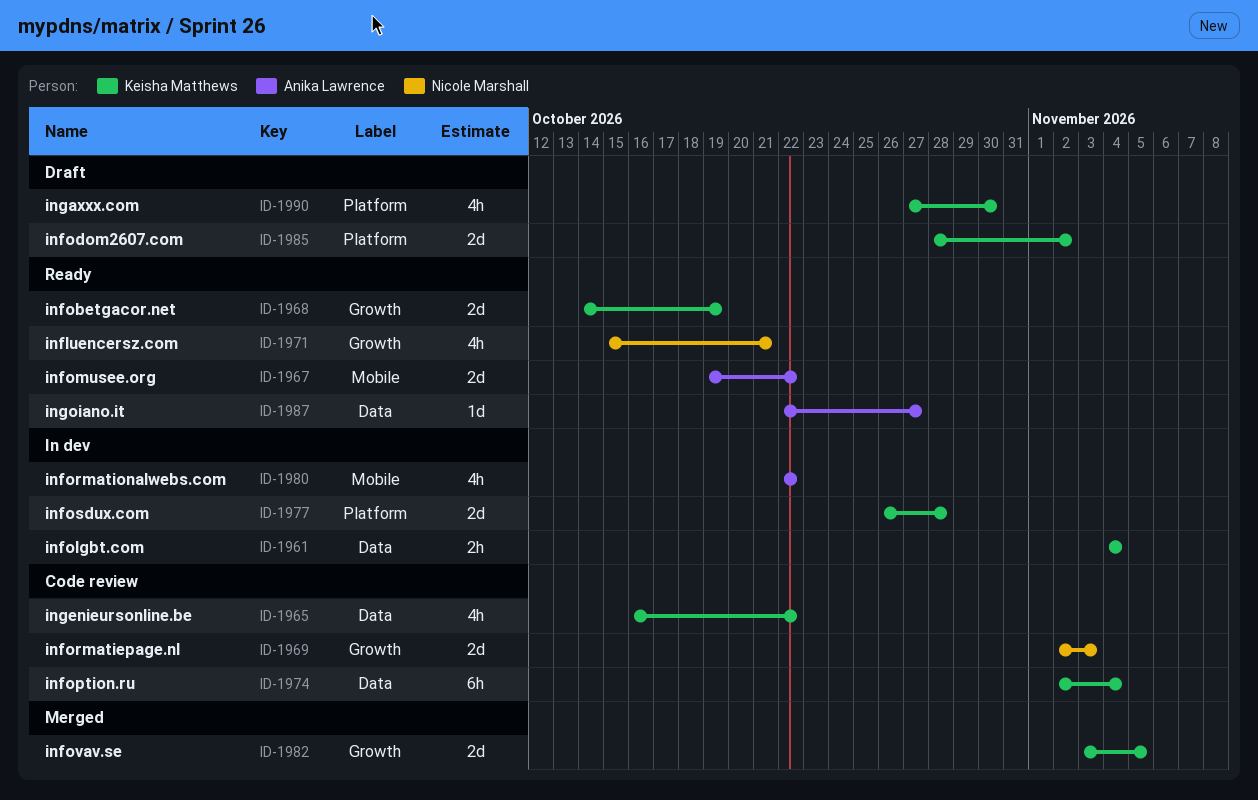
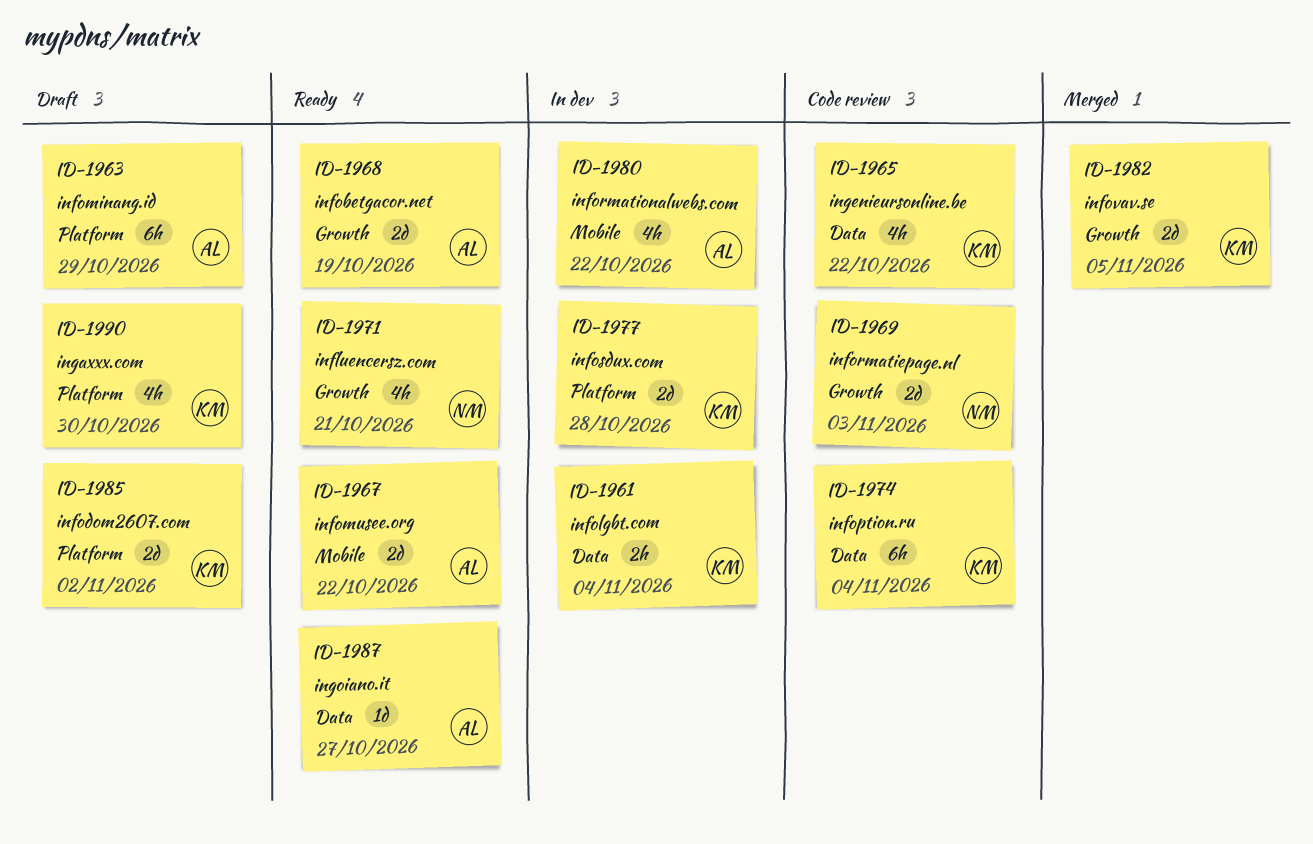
ID-1963: none -> present
ID-1968, owner: Keisha Matthews -> Anika Lawrence

